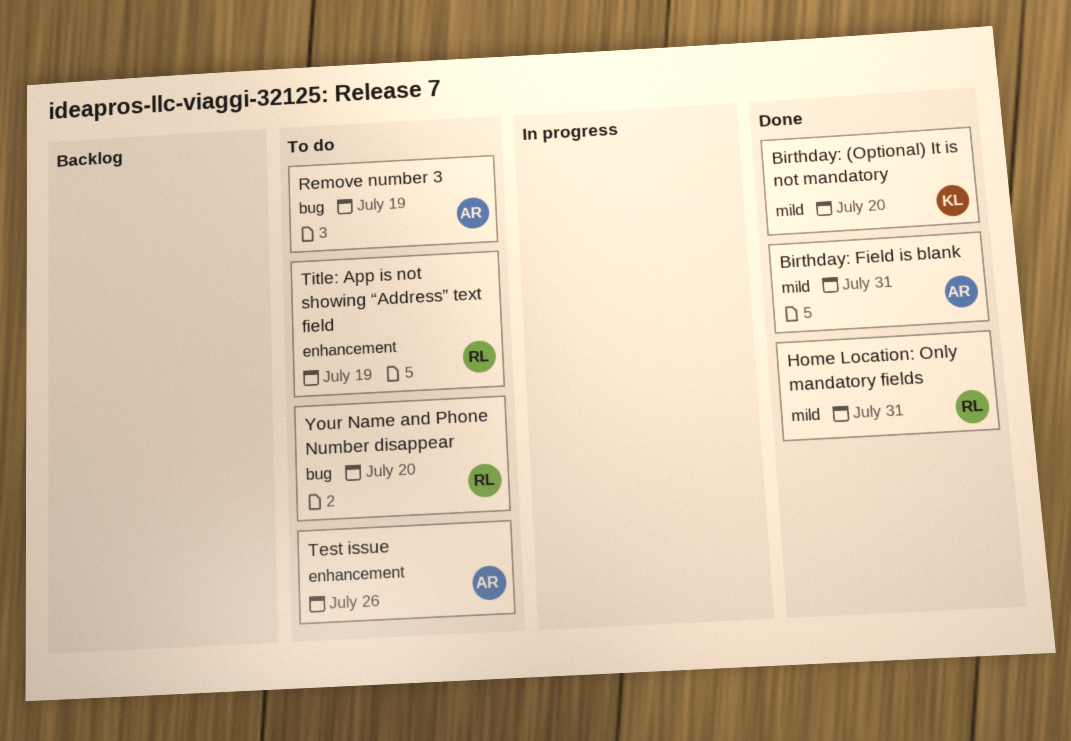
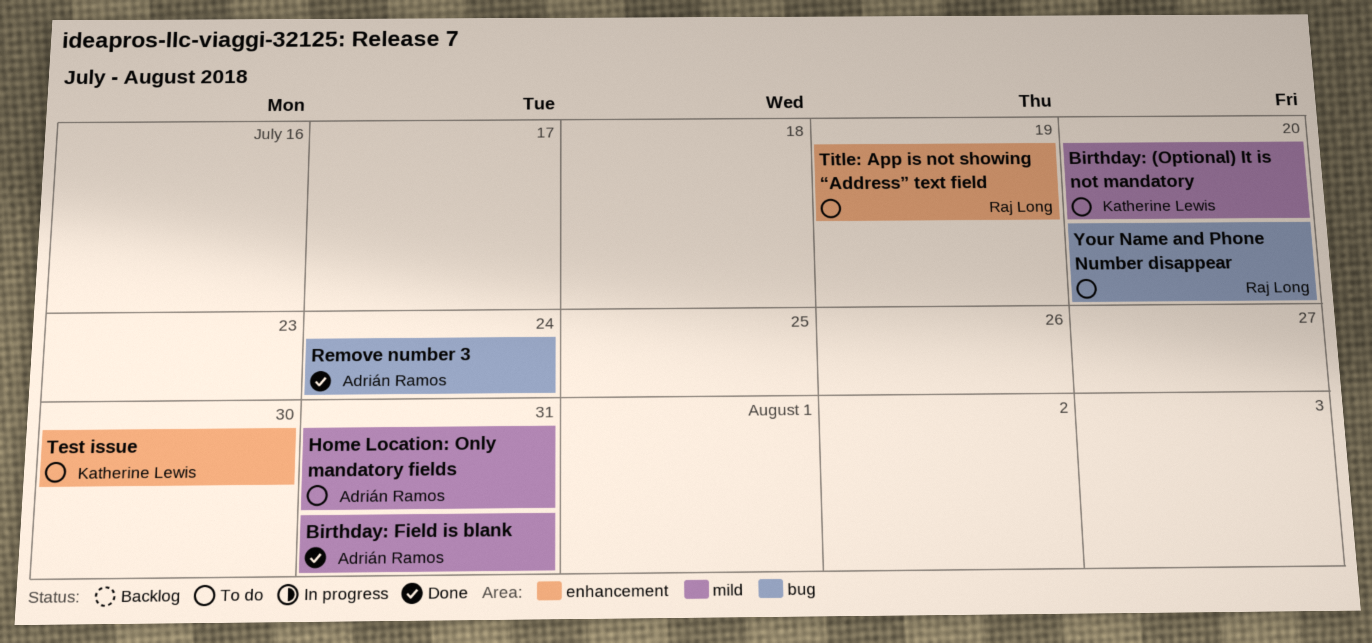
Birthday: (Optional) It is not mandatory, status: Done -> To do
Home Location: Only mandatory fields, status: Done -> To do
Home Location: Only mandatory fields, owner: Raj Long -> Adrián Ramos
Remove number 3, status: To do -> Done
Remove number 3, due: Jul 19 -> Jul 24
Test issue, owner: Adrián Ramos -> Katherine Lewis
Test issue, due: Jul 26 -> Jul 30

